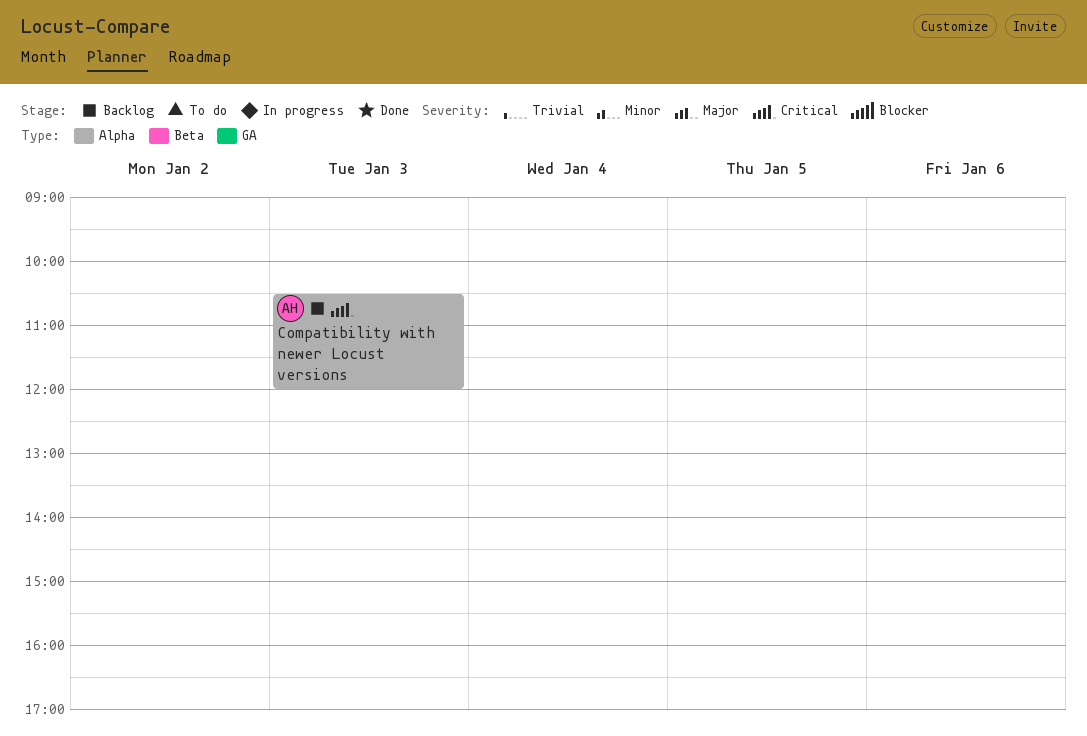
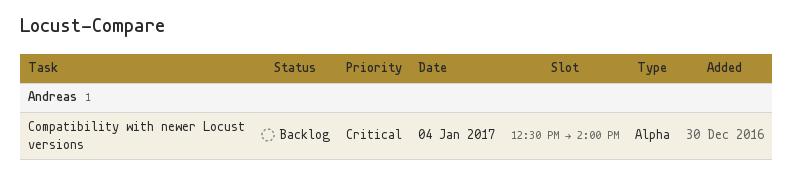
Compatibility with newer Locust versions, day: Jan 3 -> Jan 4
Compatibility with newer Locust versions, begins: 10:30 -> 12:30
Compatibility with newer Locust versions, ends: 12:00 -> 14:00

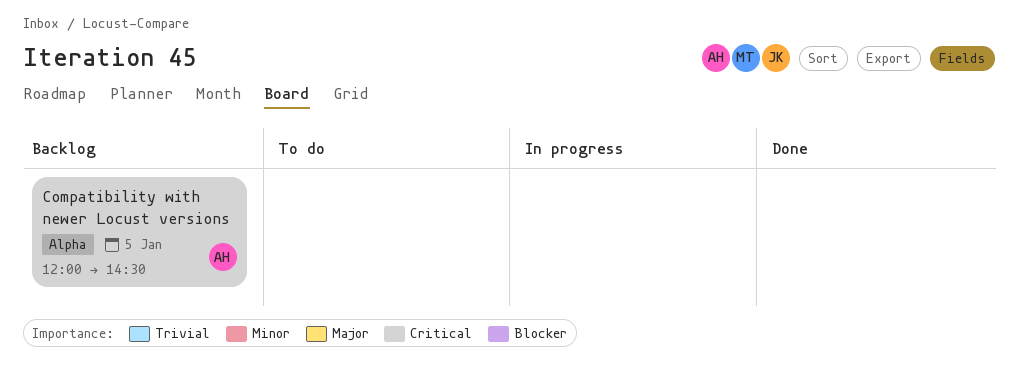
Compatibility with newer Locust versions, day: Jan 4 -> Jan 5
Compatibility with newer Locust versions, begins: 12:30 -> 12:00
Compatibility with newer Locust versions, ends: 14:00 -> 14:30

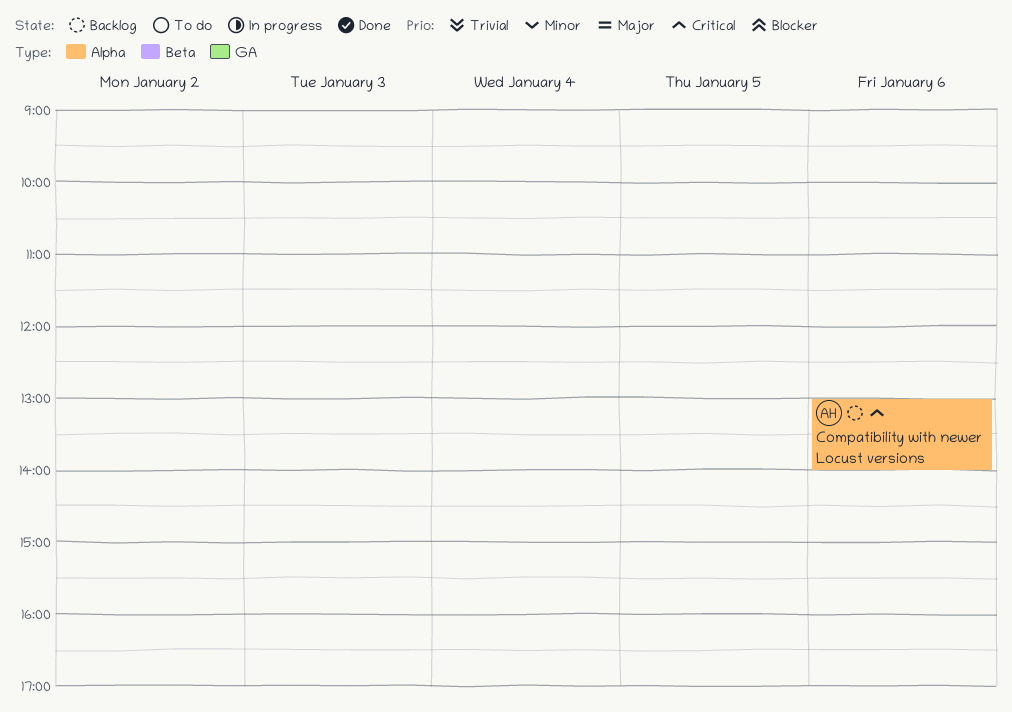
Compatibility with newer Locust versions, day: Jan 5 -> Jan 6
Compatibility with newer Locust versions, begins: 12:00 -> 13:00
Compatibility with newer Locust versions, ends: 14:30 -> 14:00

